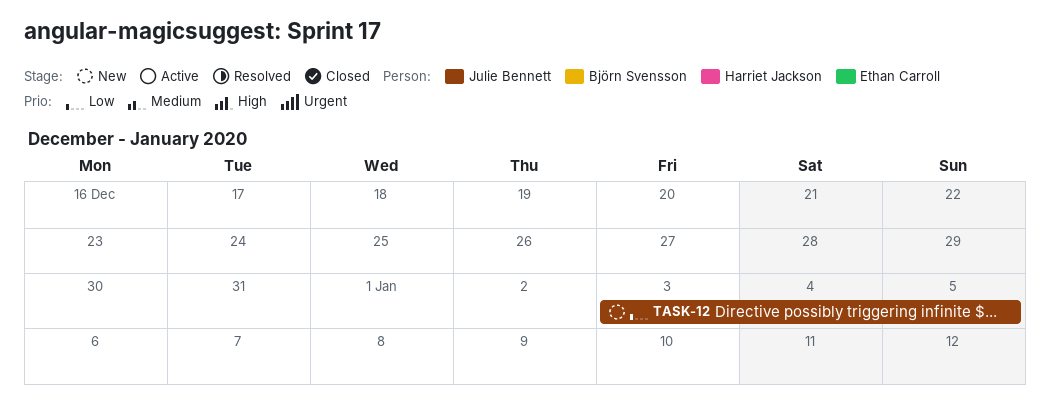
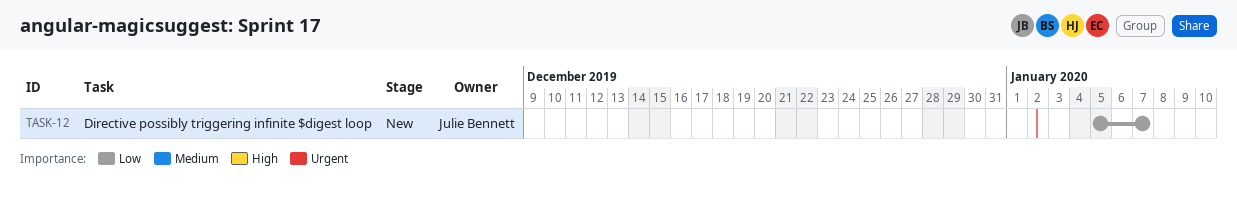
TASK-12, start: Jan 3 -> Jan 5
TASK-12, due: Jan 5 -> Jan 7

